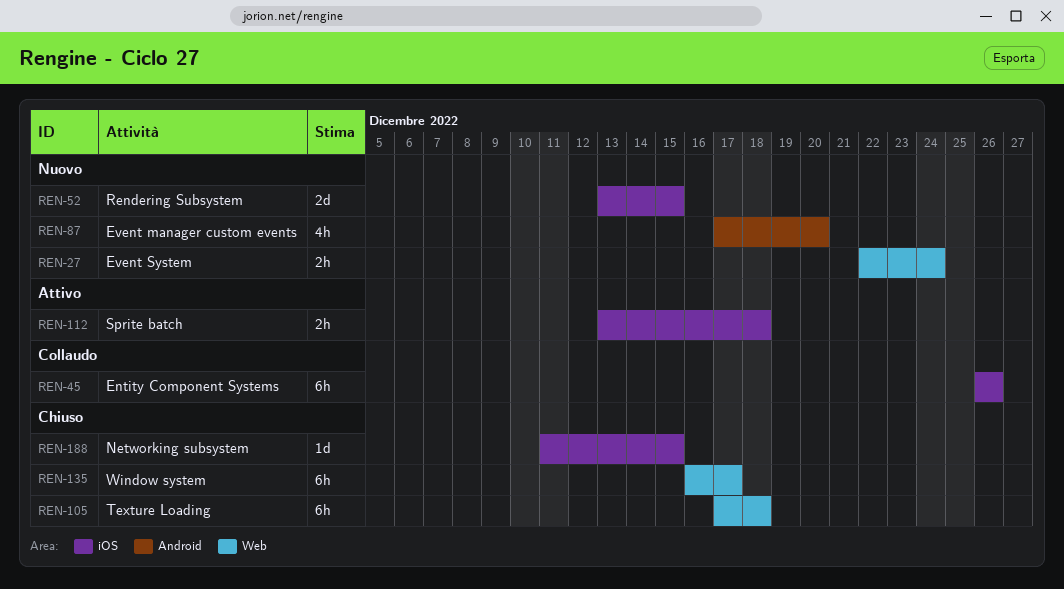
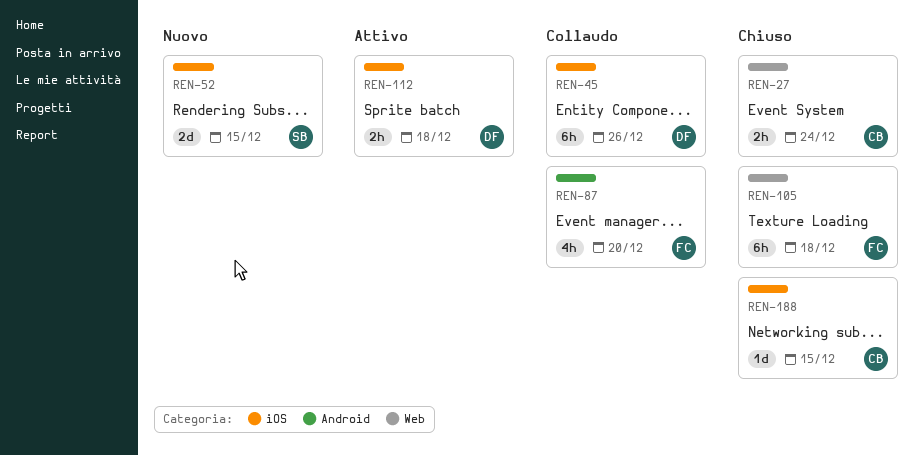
REN-27, status: Nuovo -> Chiuso
REN-87, status: Nuovo -> Collaudo
REN-135: present -> none

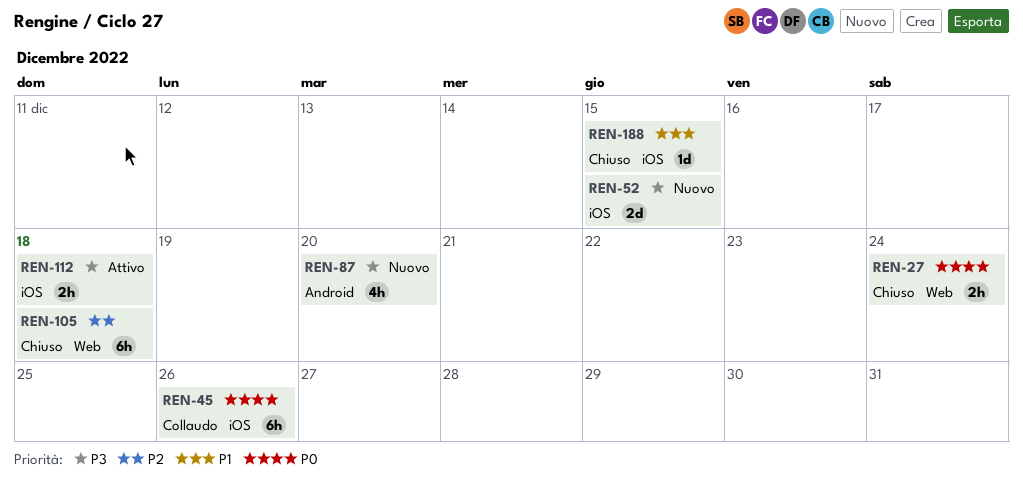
REN-87, status: Collaudo -> Nuovo

